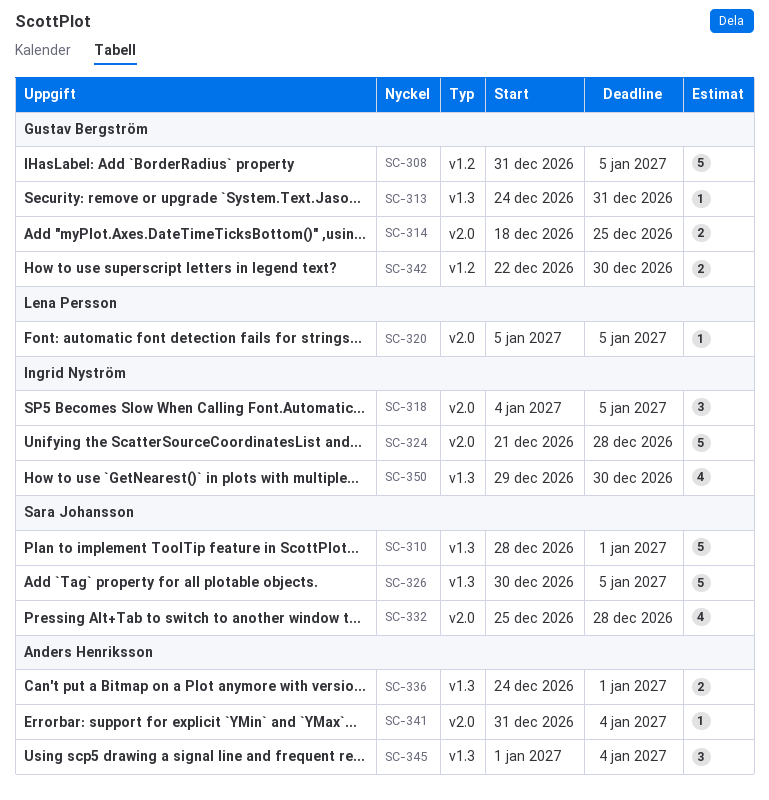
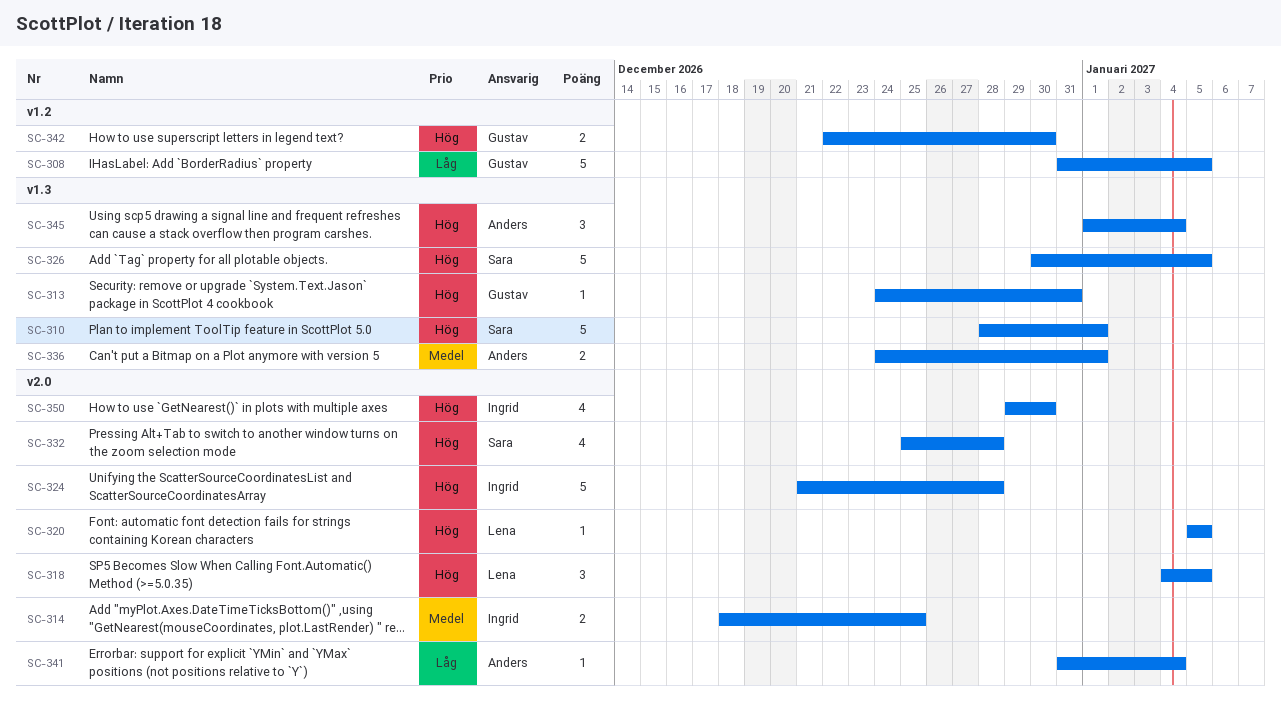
SC-314, owner: Gustav Bergström -> Ingrid Nyström
SC-318, owner: Ingrid Nyström -> Lena Persson
SC-350, label: v1.3 -> v2.0

